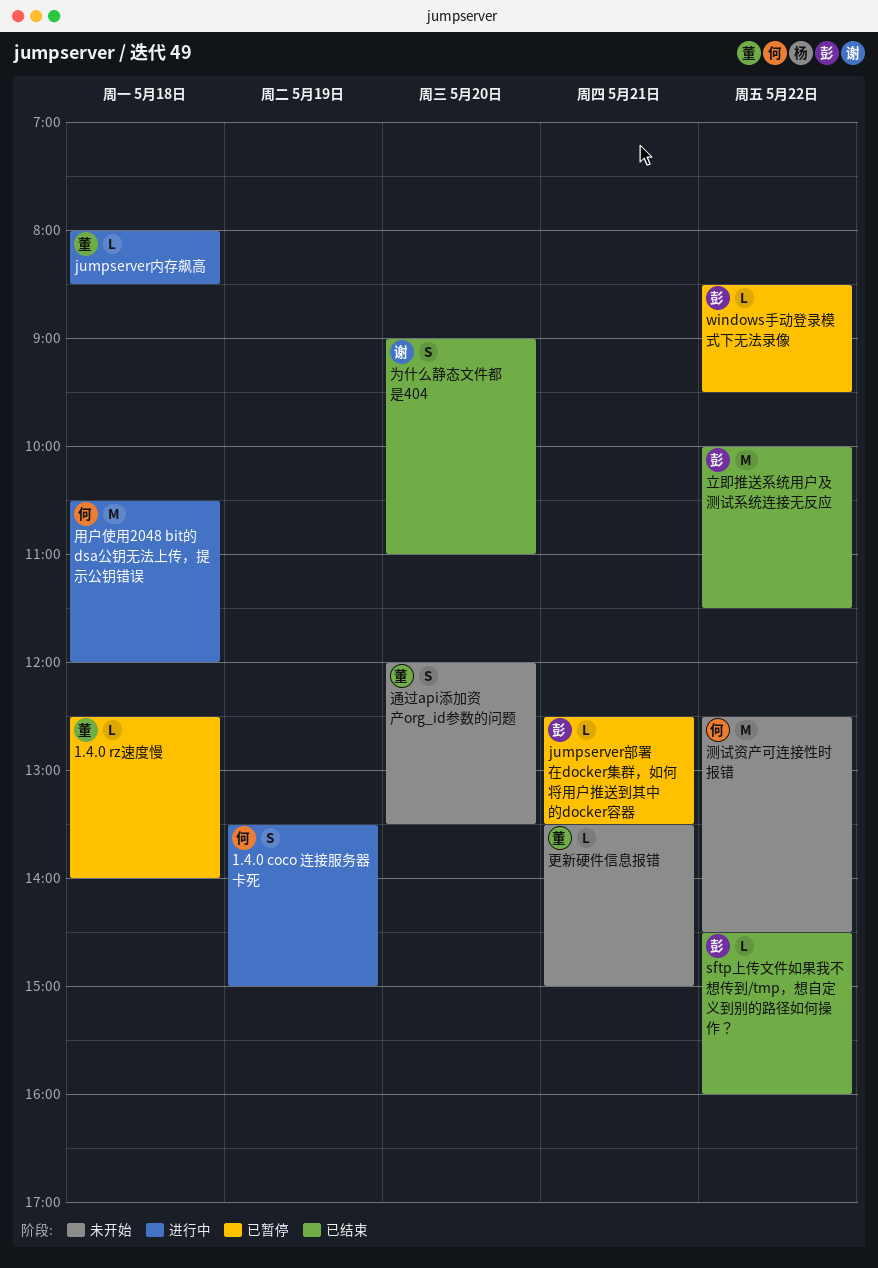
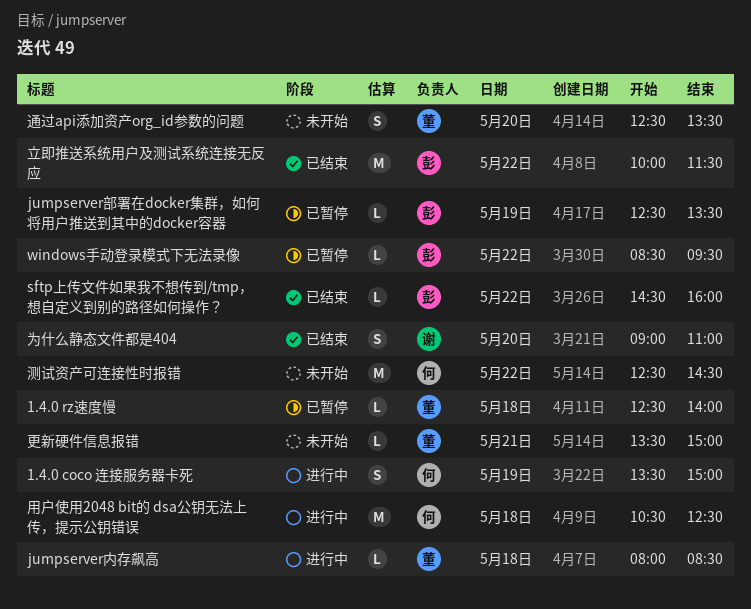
jumpserver部署在docker集群，如何将用户推送到其中的docker容器, day: May 21 -> May 19
用户使用2048 bit的 dsa公钥无法上传，提示公钥错误, ends: 12:00 -> 12:30
通过api添加资产org_id参数的问题, begins: 12:00 -> 12:30

